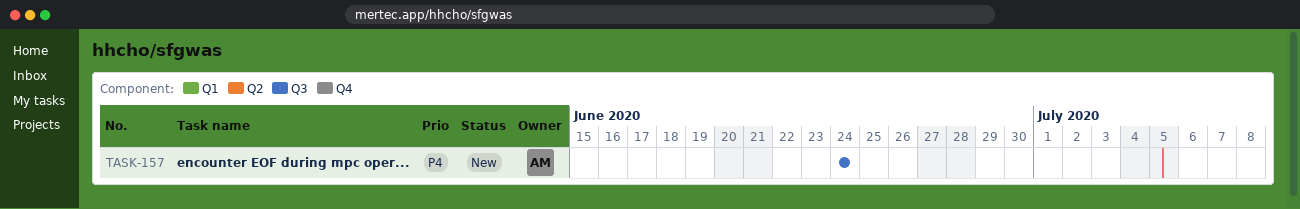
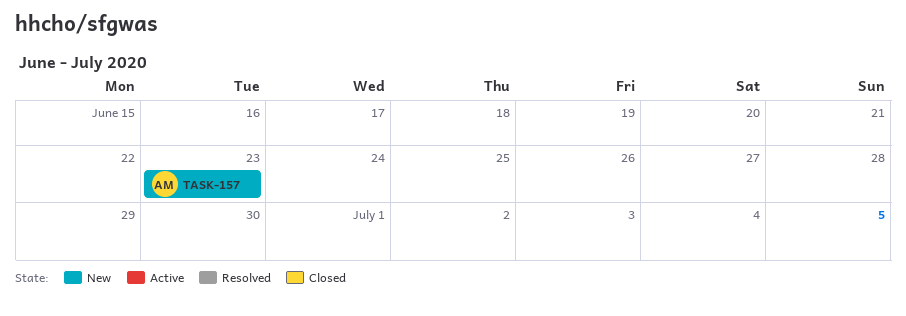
TASK-157, start: Jun 24 -> Jun 23
TASK-157, due: Jun 24 -> Jun 23

